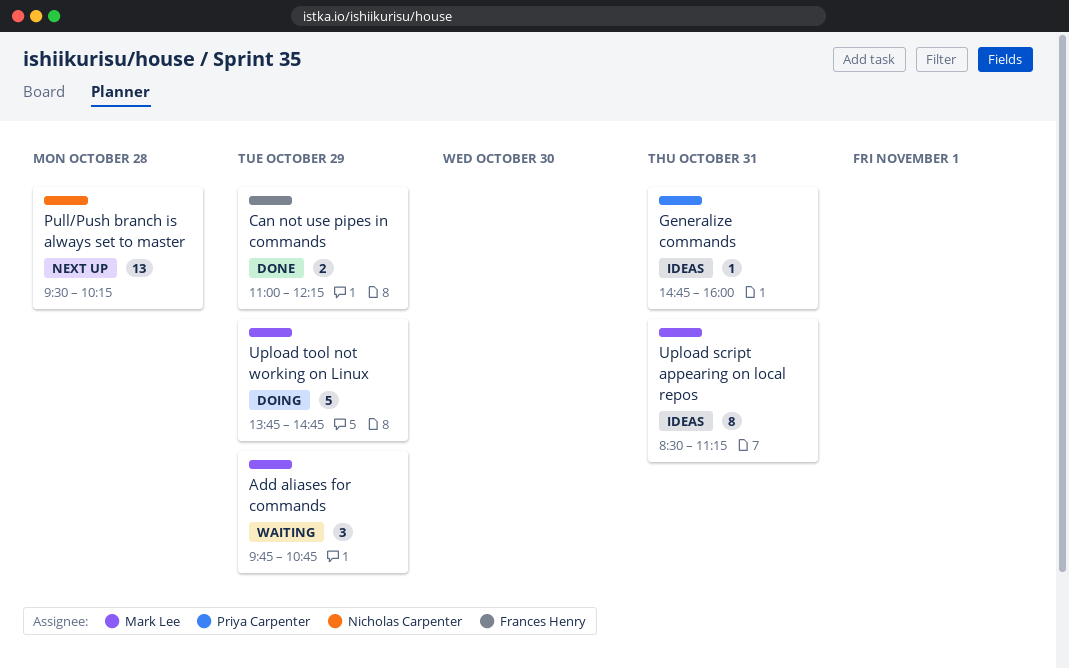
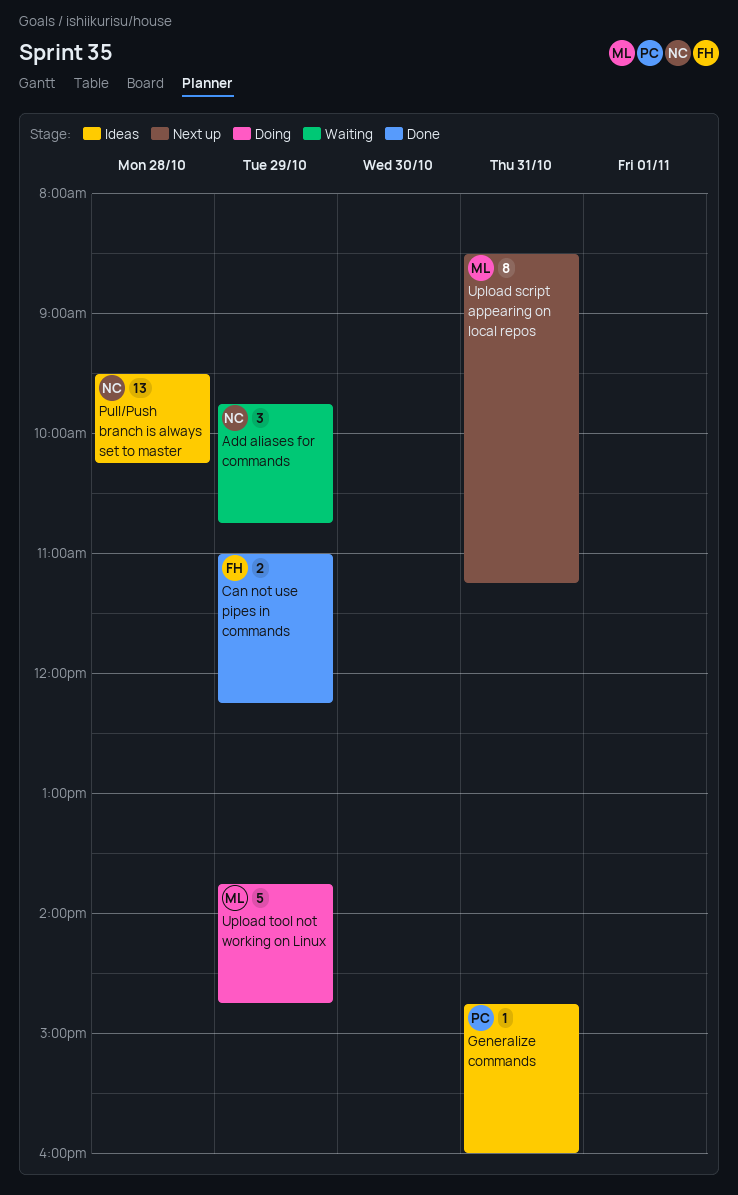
Add aliases for commands, owner: Mark Lee -> Nicholas Carpenter
Pull/Push branch is always set to master, status: Next up -> Ideas
Upload script appearing on local repos, status: Ideas -> Next up

